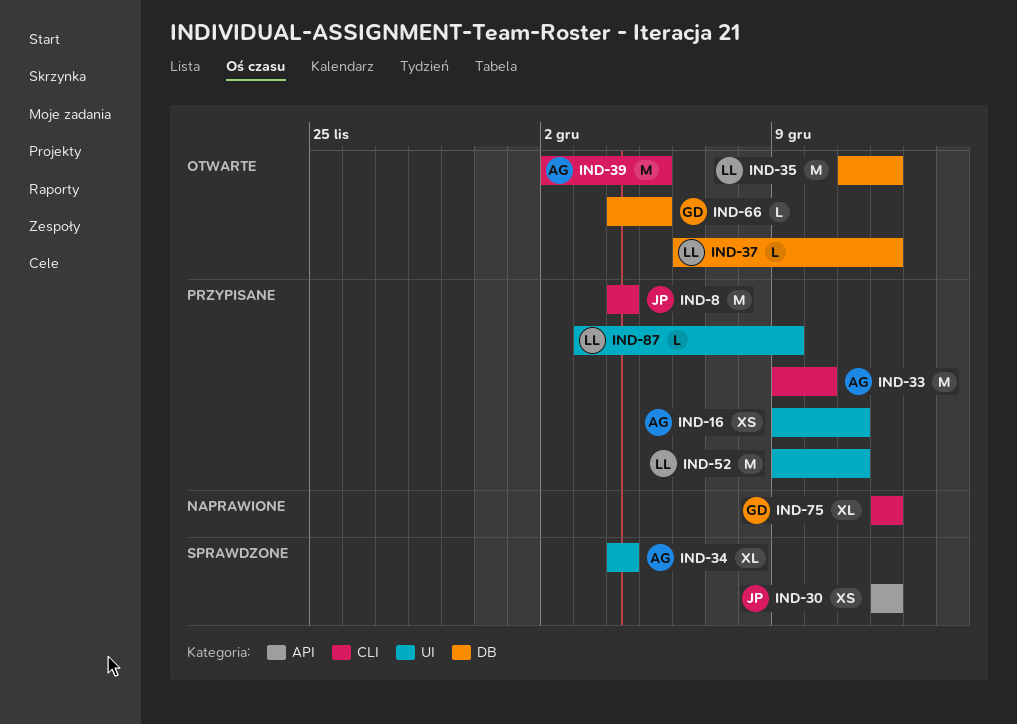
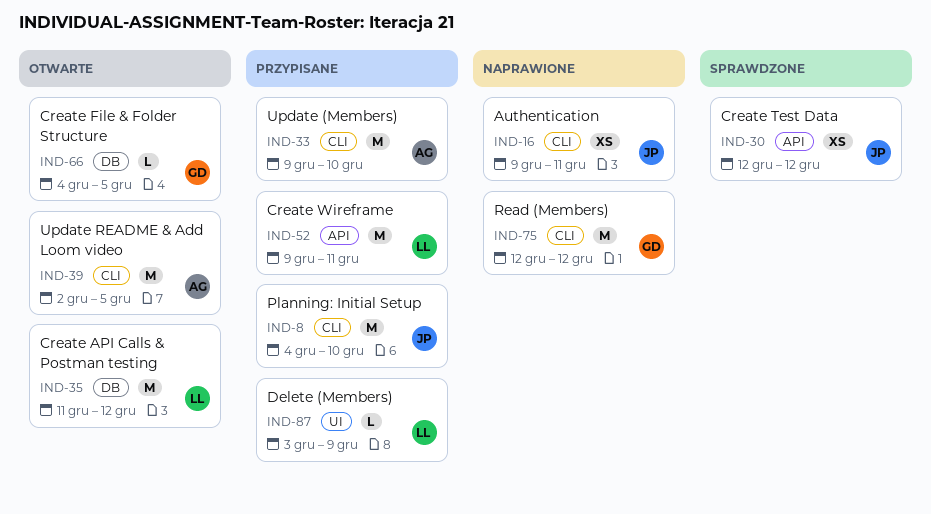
IND-8, due: Dec 4 -> Dec 10
IND-16, status: Przypisane -> Naprawione
IND-16, owner: AG -> JP
IND-16, label: UI -> CLI
IND-34: present -> none
IND-37: present -> none
IND-52, label: UI -> API
IND-75, estimate: XL -> M

